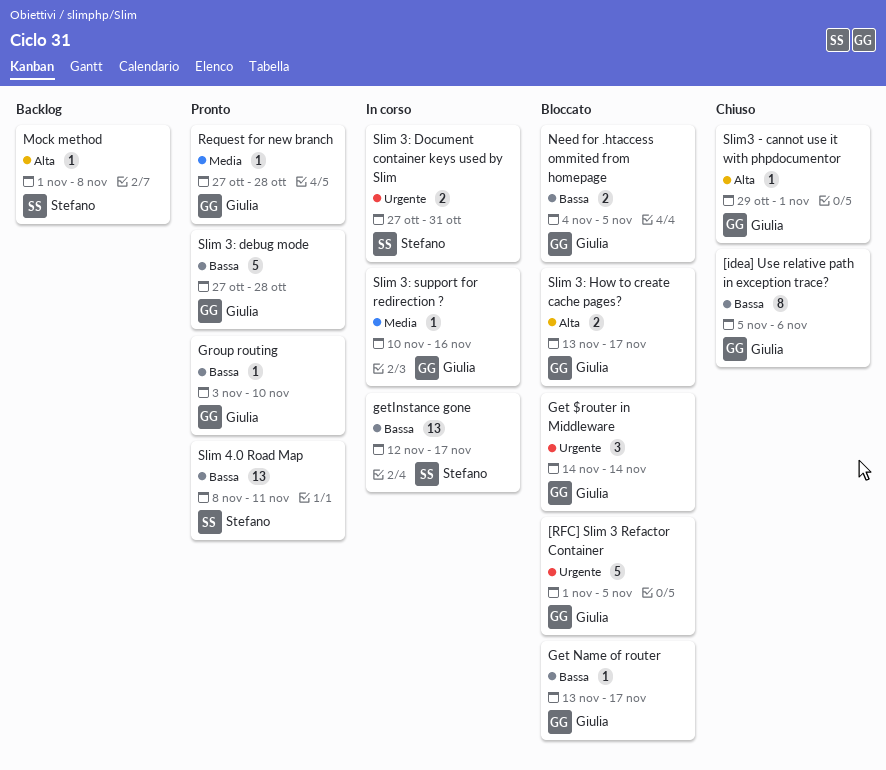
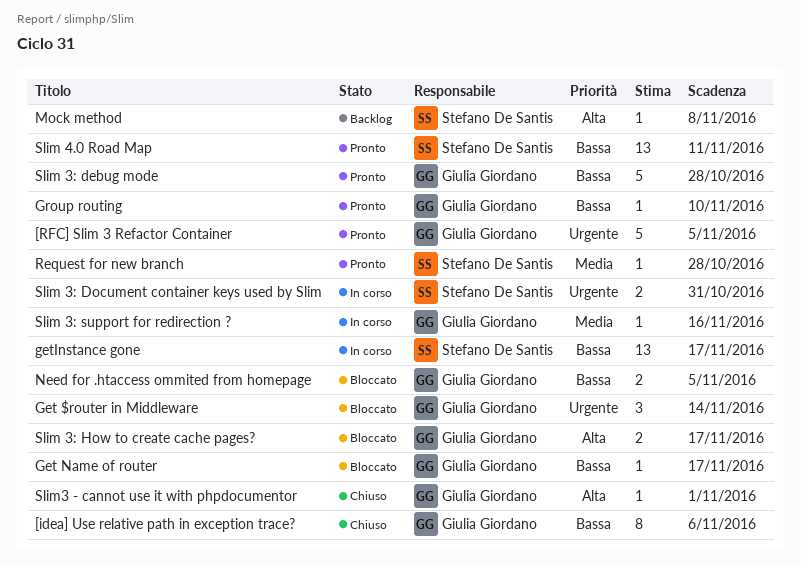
[RFC] Slim 3 Refactor Container, status: Bloccato -> Pronto
Request for new branch, owner: Giulia Giordano -> Stefano De Santis

